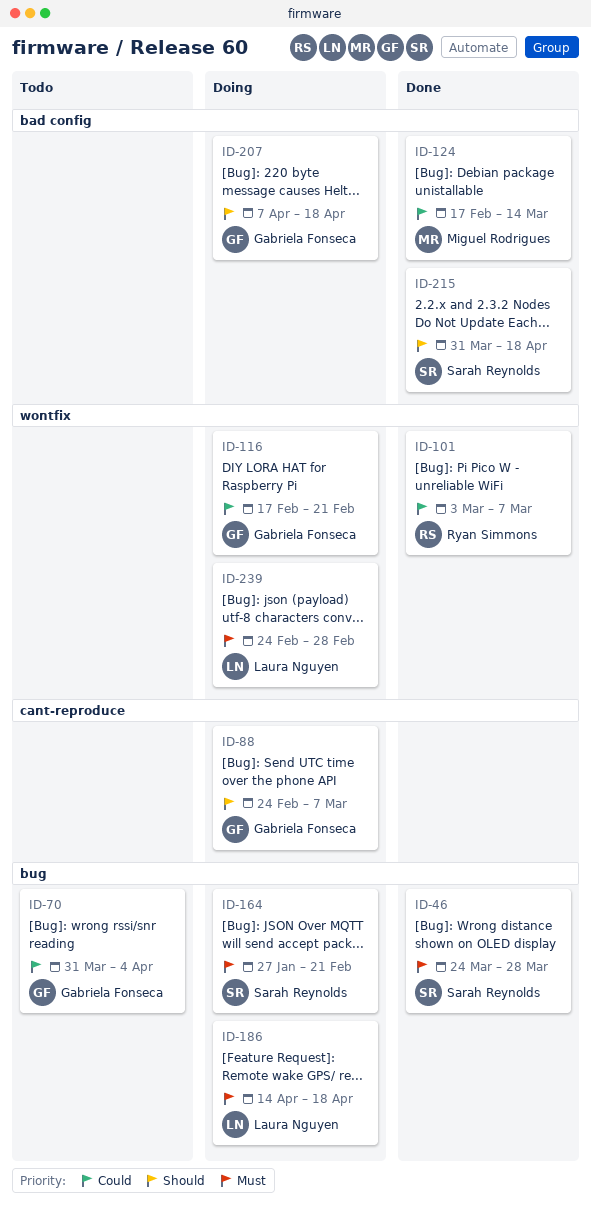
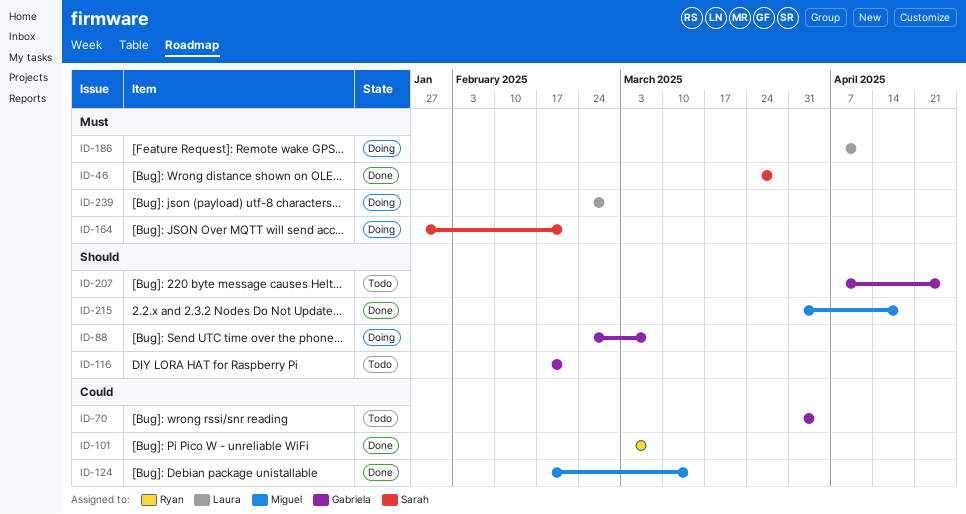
ID-116, status: Doing -> Todo
ID-116, priority: Could -> Should
ID-186, start: Apr 14 -> Apr 7
ID-186, due: Apr 18 -> Apr 11
ID-207, status: Doing -> Todo
ID-207, due: Apr 18 -> Apr 25
ID-215, owner: Sarah Reynolds -> Miguel Rodrigues

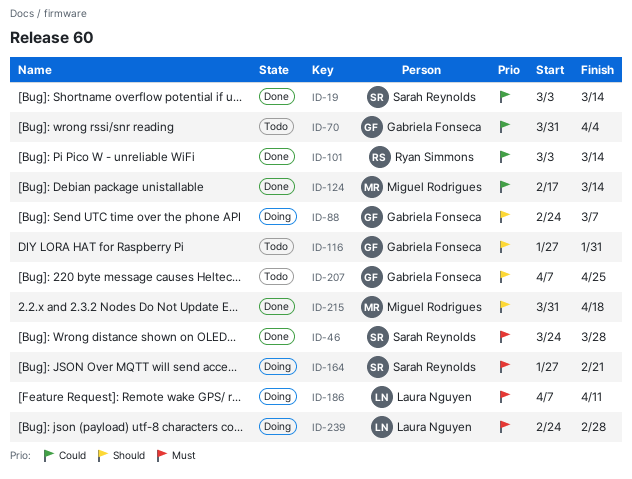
ID-19: none -> present
ID-101, due: Mar 7 -> Mar 14
ID-116, start: Feb 17 -> Jan 27
ID-116, due: Feb 21 -> Jan 31

